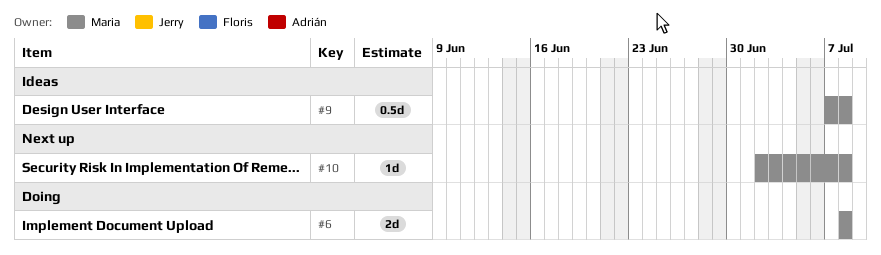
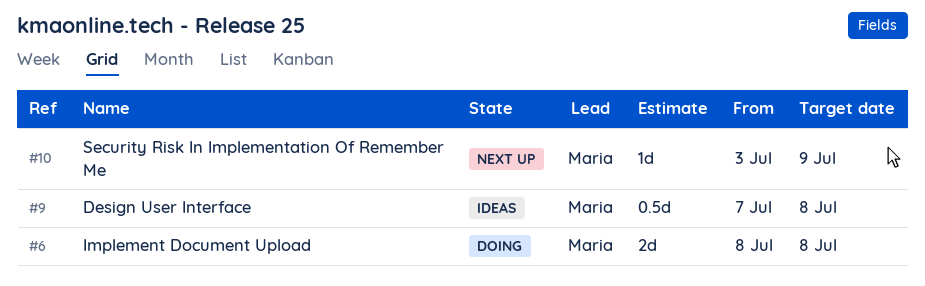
#10, start: Jul 2 -> Jul 3
#10, due: Jul 8 -> Jul 9

